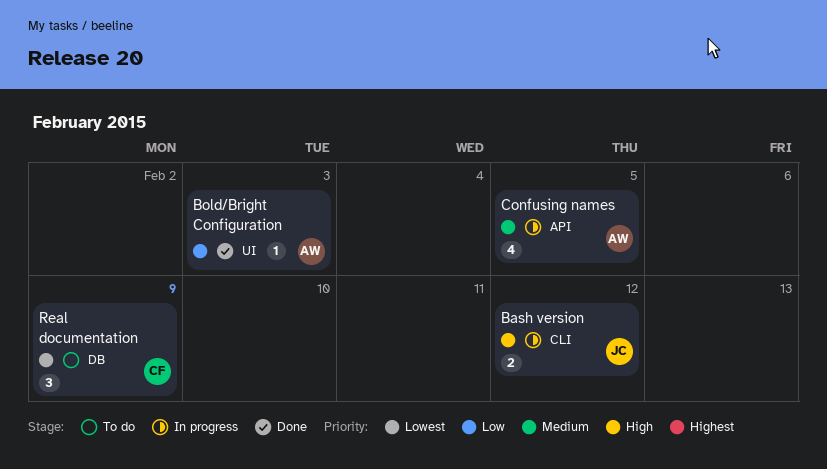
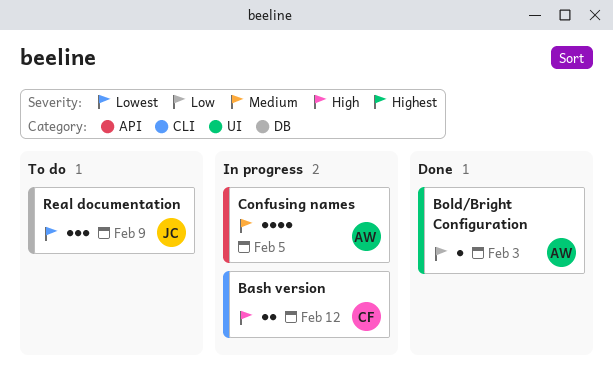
Bash version, owner: JC -> CF
Real documentation, owner: CF -> JC

